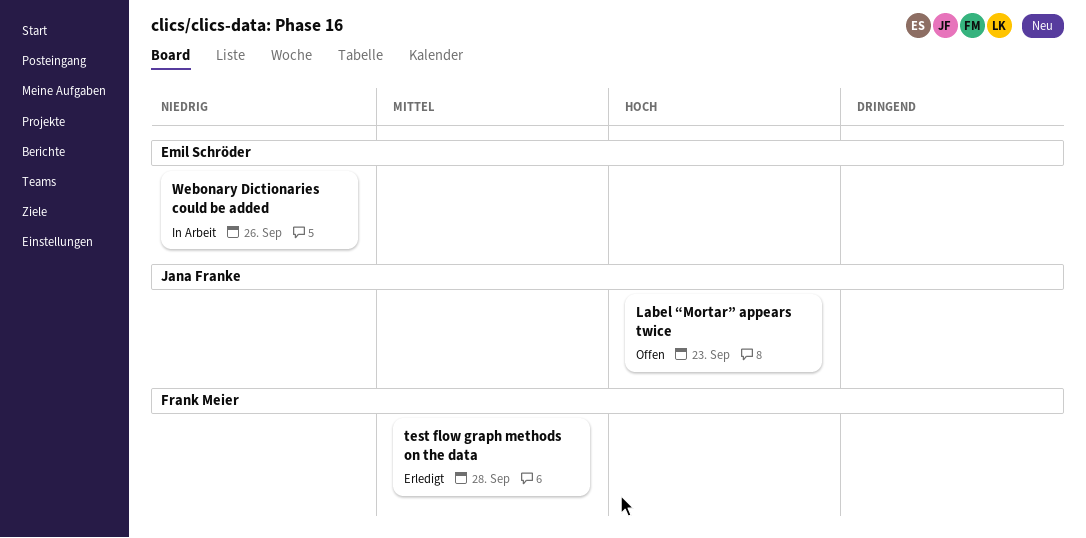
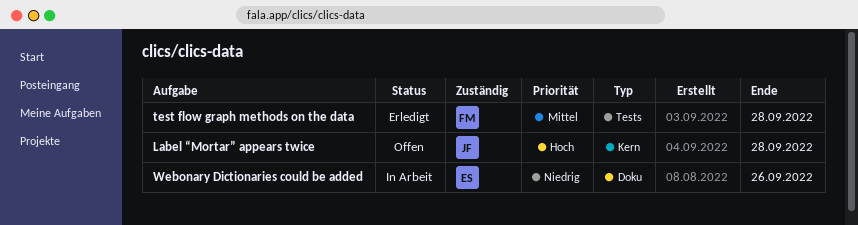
Label “Mortar” appears twice, due: Sep 23 -> Sep 28

